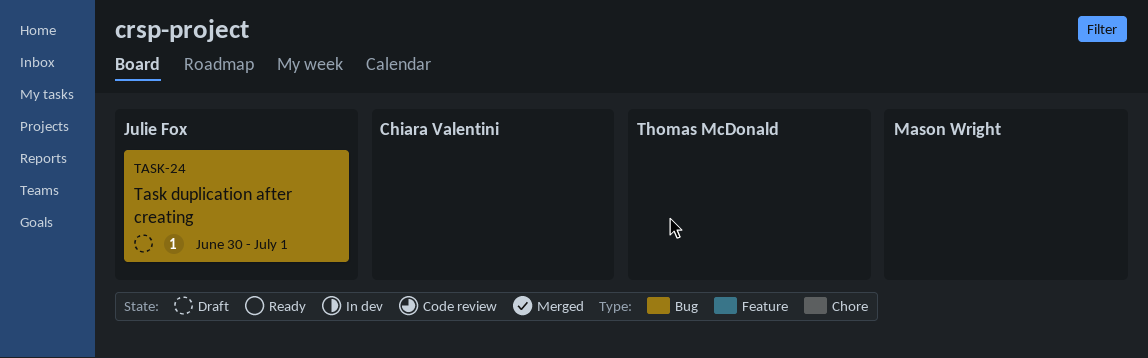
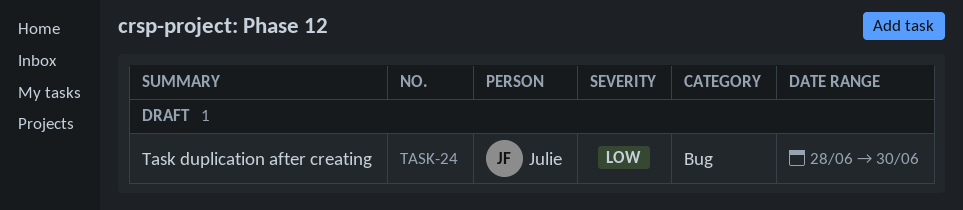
TASK-24, start: Jun 30 -> Jun 28
TASK-24, due: Jul 1 -> Jun 30

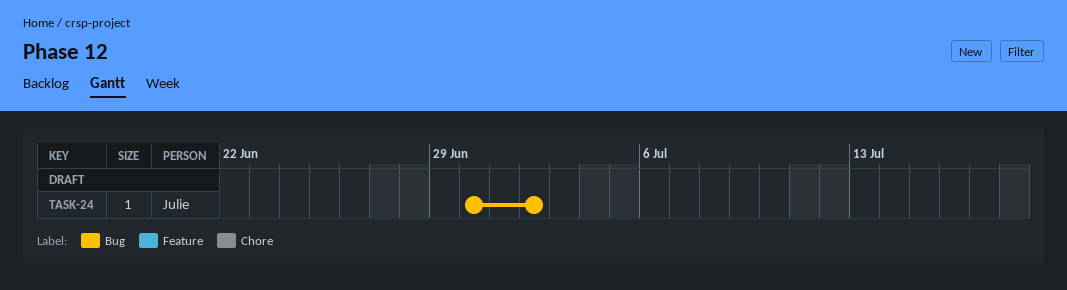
TASK-24, start: Jun 28 -> Jun 30
TASK-24, due: Jun 30 -> Jul 2

